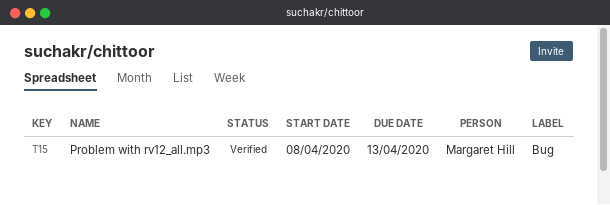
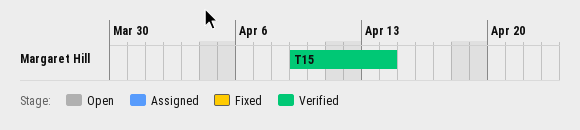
T15, start: Apr 8 -> Apr 9
T15, due: Apr 13 -> Apr 14

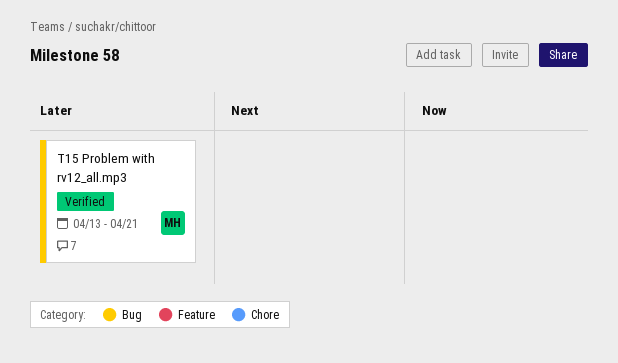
T15, start: Apr 9 -> Apr 13
T15, due: Apr 14 -> Apr 21

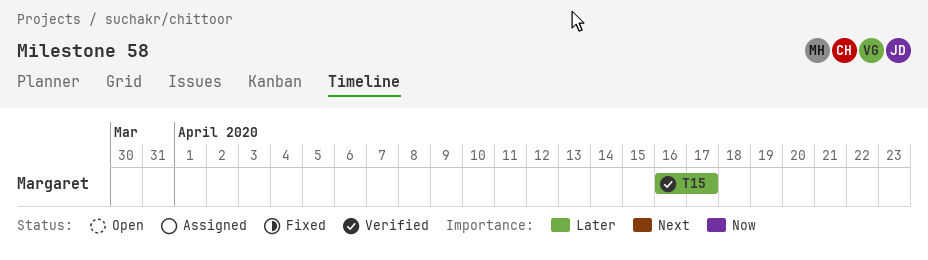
T15, start: Apr 13 -> Apr 16
T15, due: Apr 21 -> Apr 17

